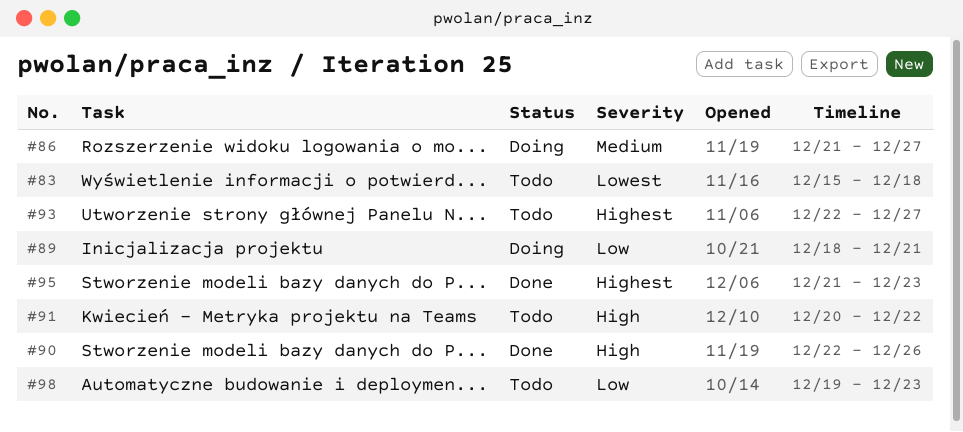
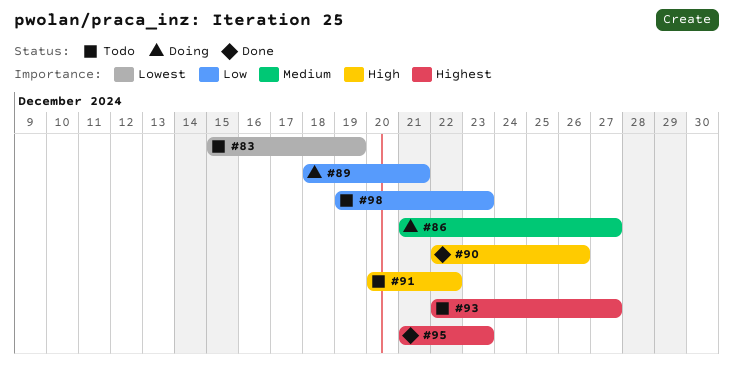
#83, due: Dec 18 -> Dec 19

